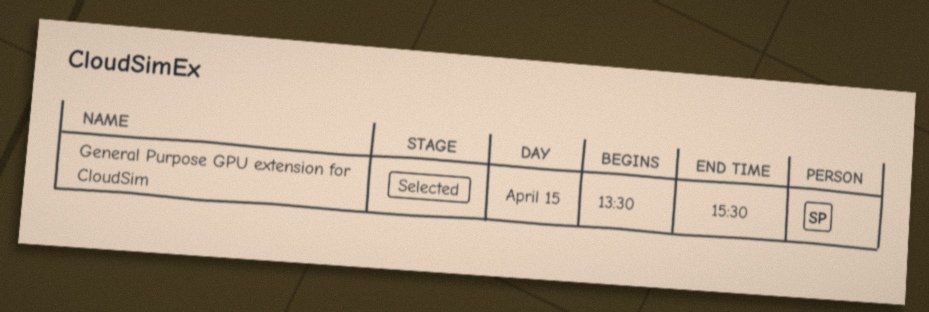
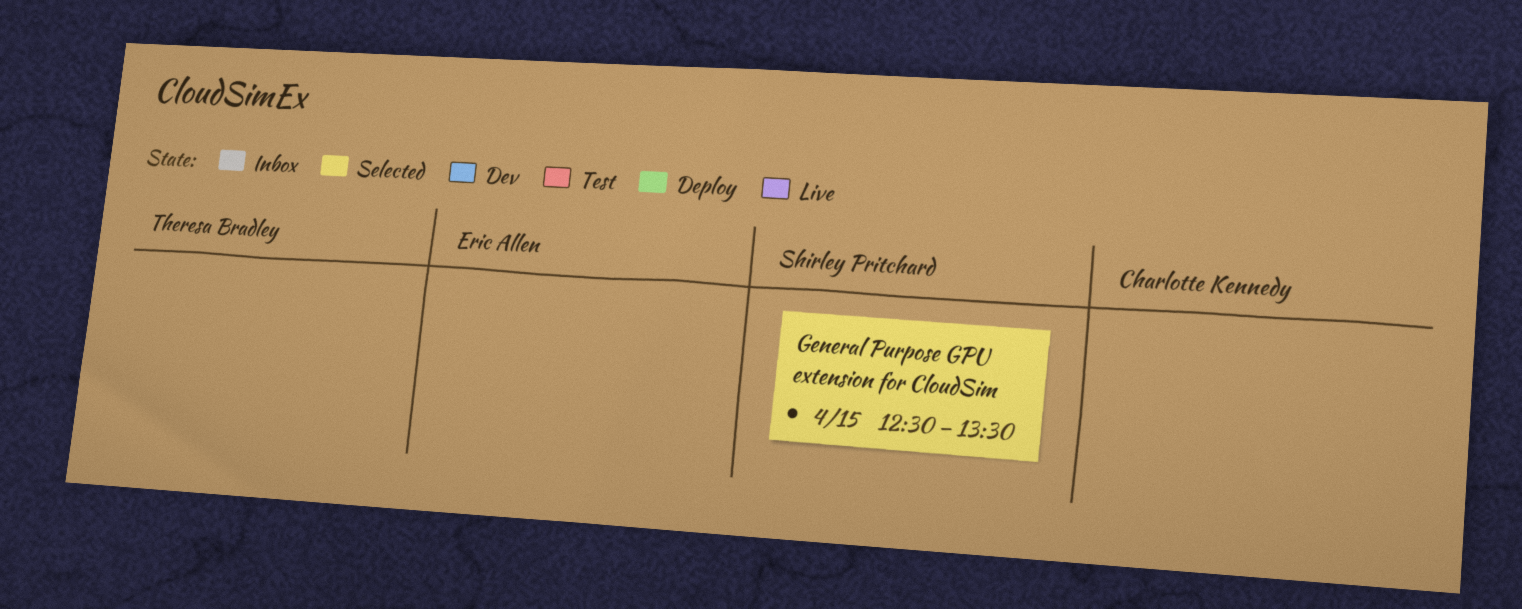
General Purpose GPU extension for CloudSim, begins: 13:30 -> 12:30
General Purpose GPU extension for CloudSim, ends: 15:30 -> 13:30

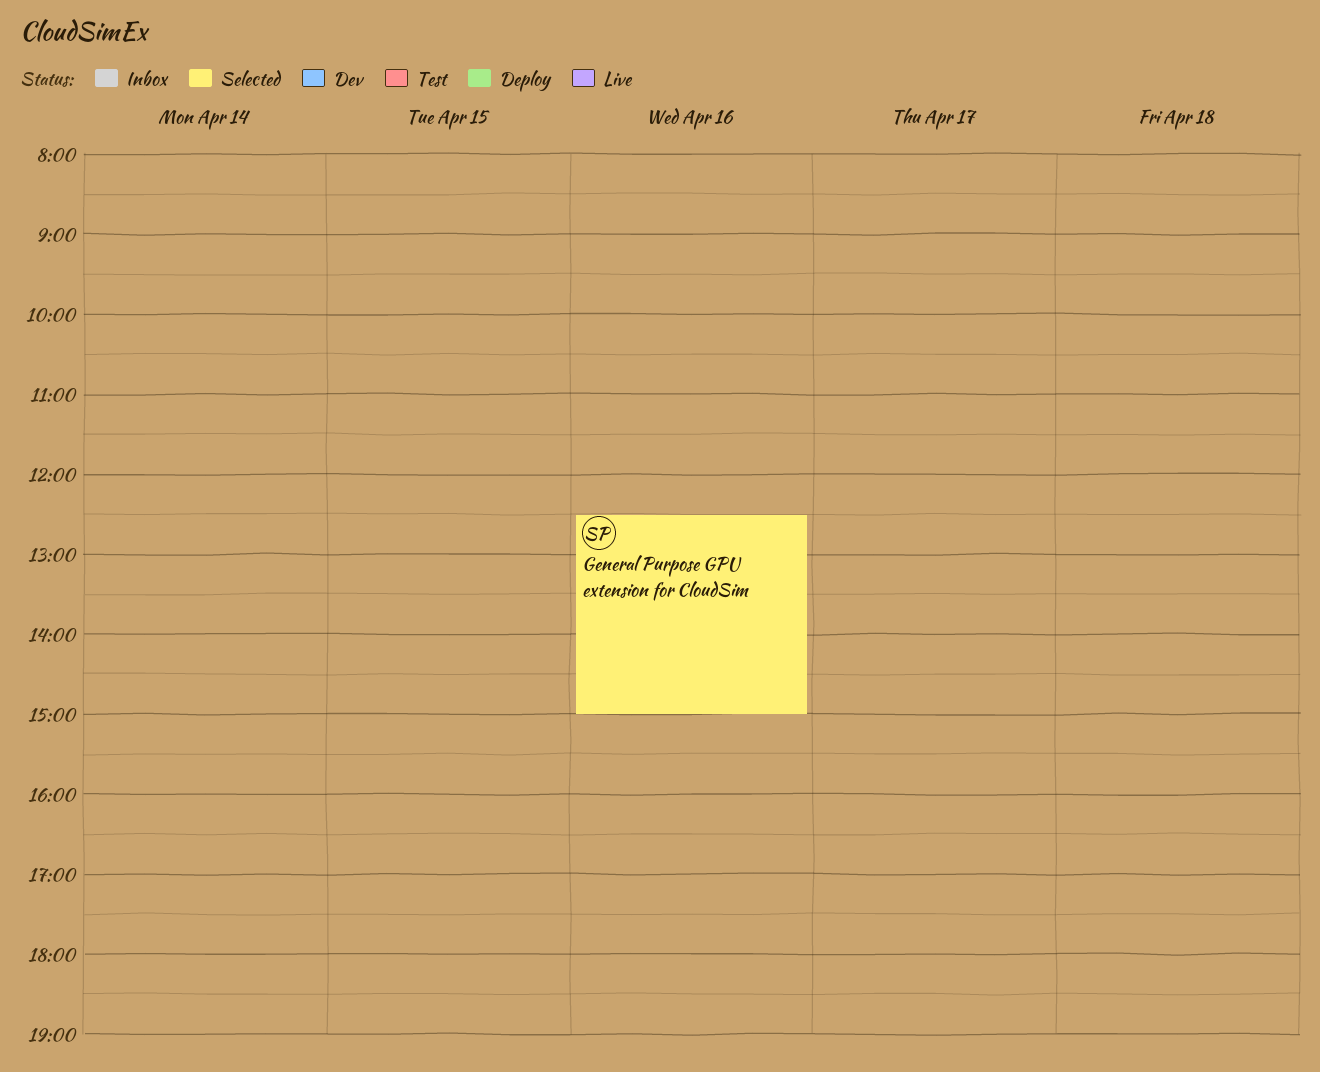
General Purpose GPU extension for CloudSim, day: Apr 15 -> Apr 16
General Purpose GPU extension for CloudSim, ends: 13:30 -> 15:00

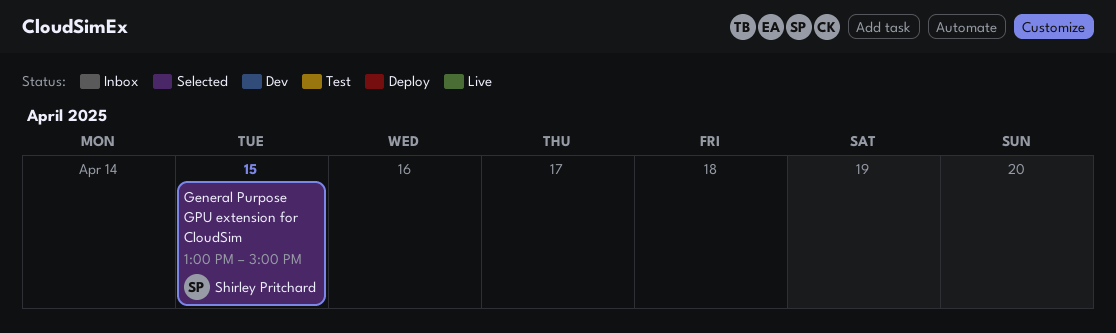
General Purpose GPU extension for CloudSim, day: Apr 16 -> Apr 15
General Purpose GPU extension for CloudSim, begins: 12:30 -> 13:00

